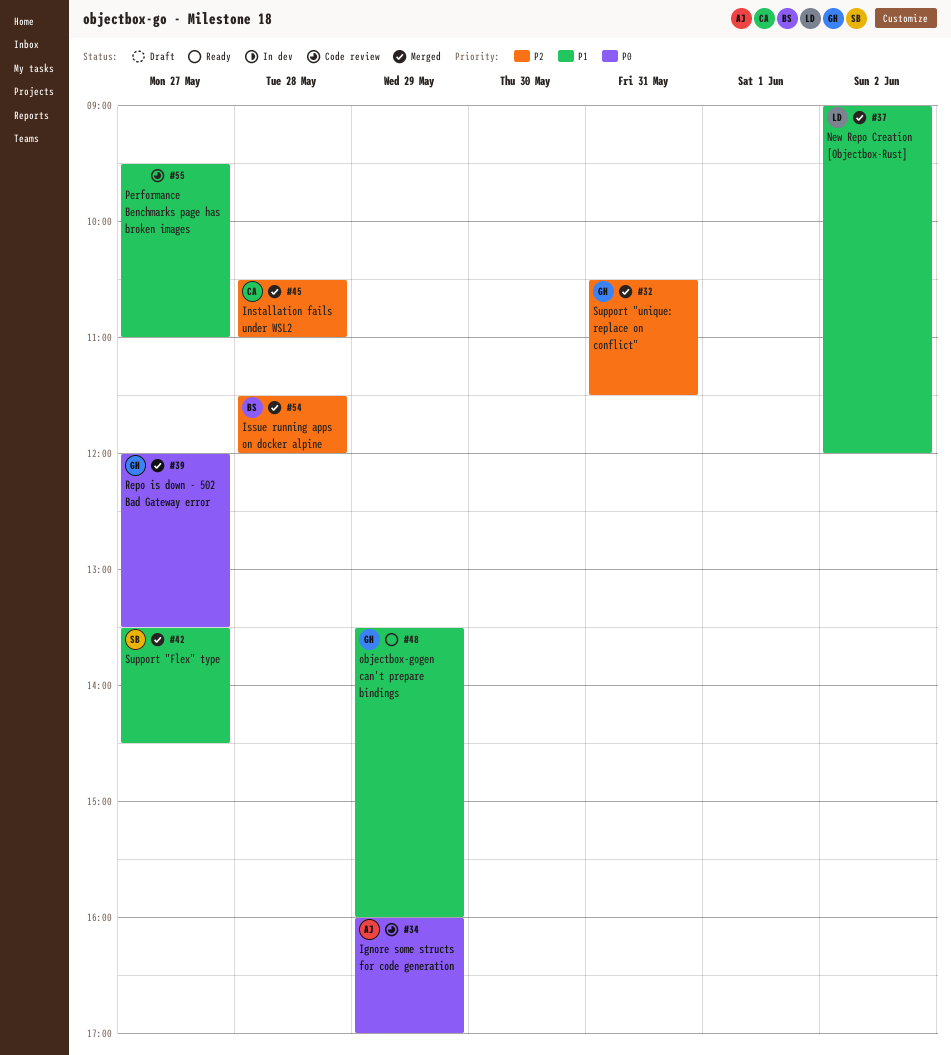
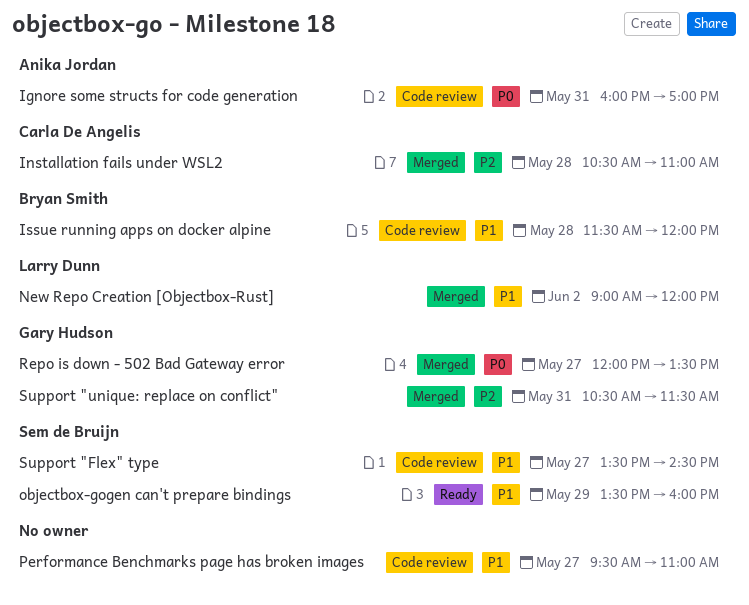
Ignore some structs for code generation, day: May 29 -> May 31
Issue running apps on docker alpine, status: Merged -> Code review
Issue running apps on docker alpine, priority: P2 -> P1
objectbox-gogen can't prepare bindings, owner: Gary Hudson -> Sem de Bruijn
Support "Flex" type, status: Merged -> Code review

